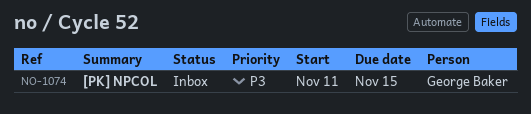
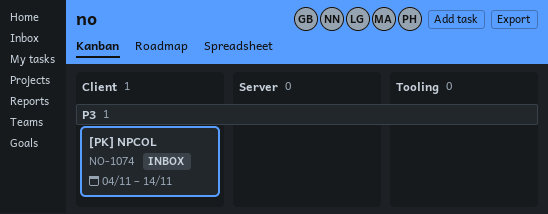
NO-1074, start: Nov 11 -> Nov 4
NO-1074, due: Nov 15 -> Nov 14

